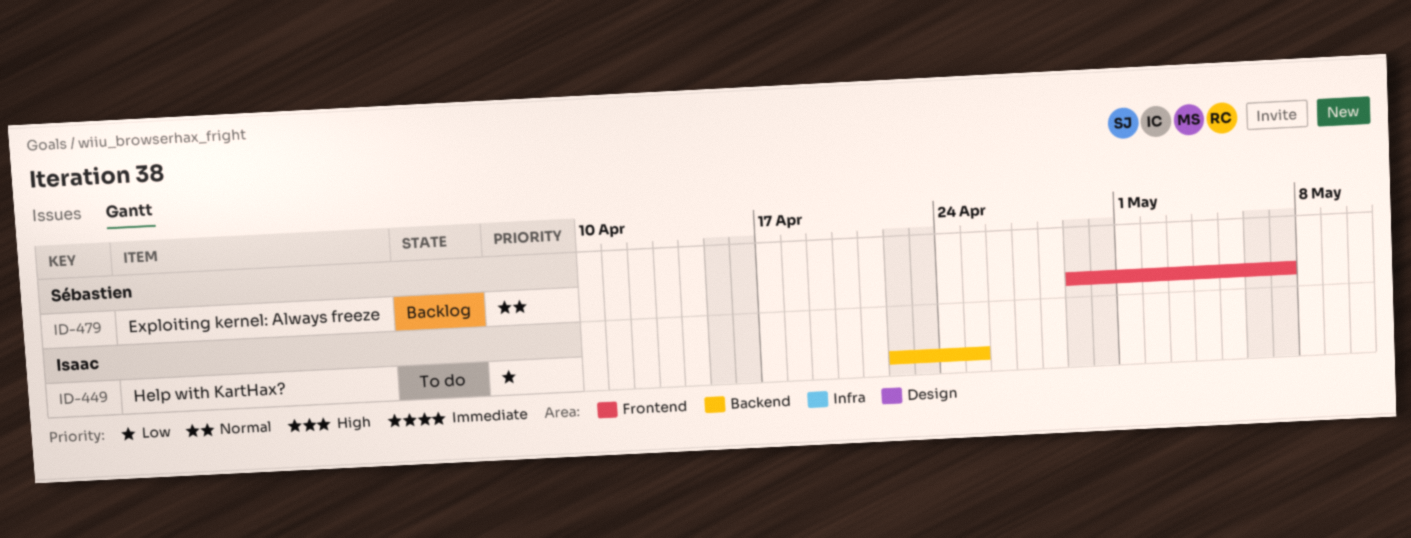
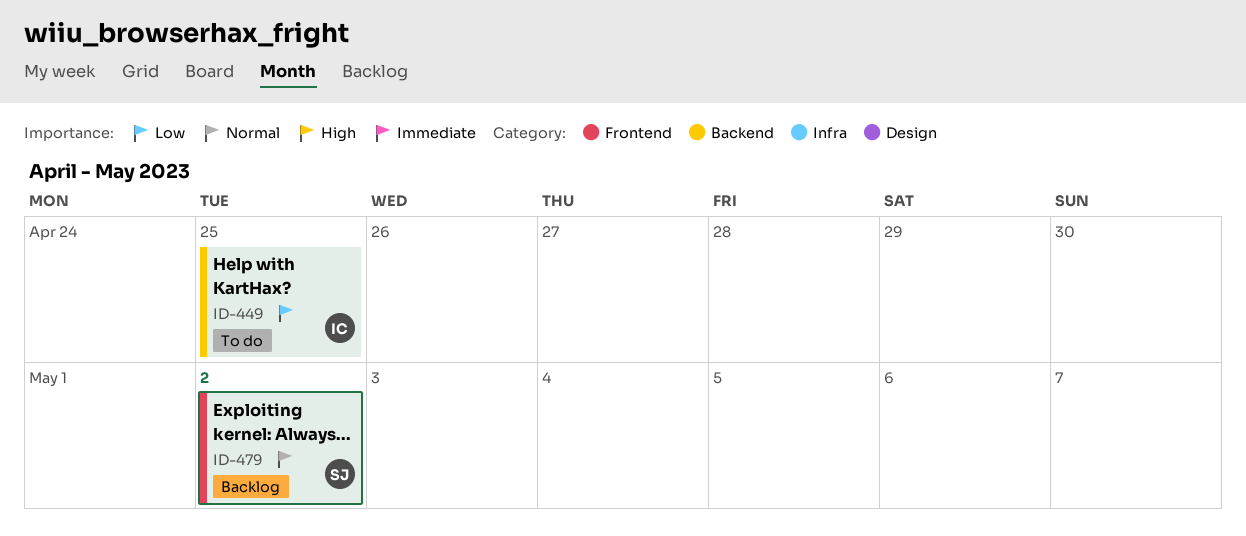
ID-479, due: May 7 -> May 2

